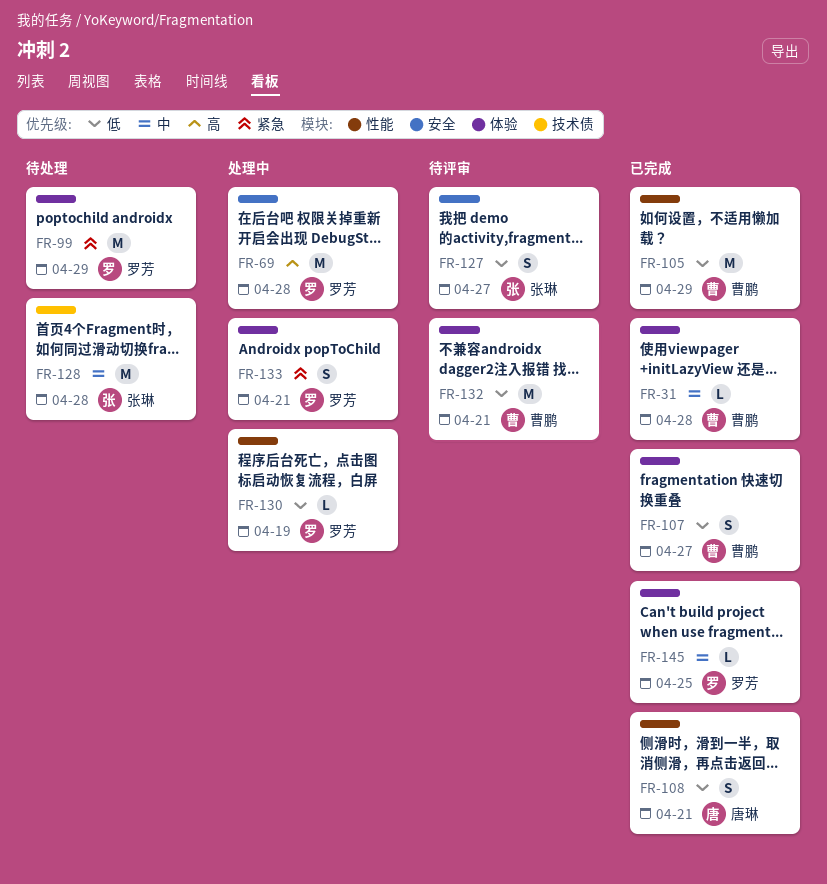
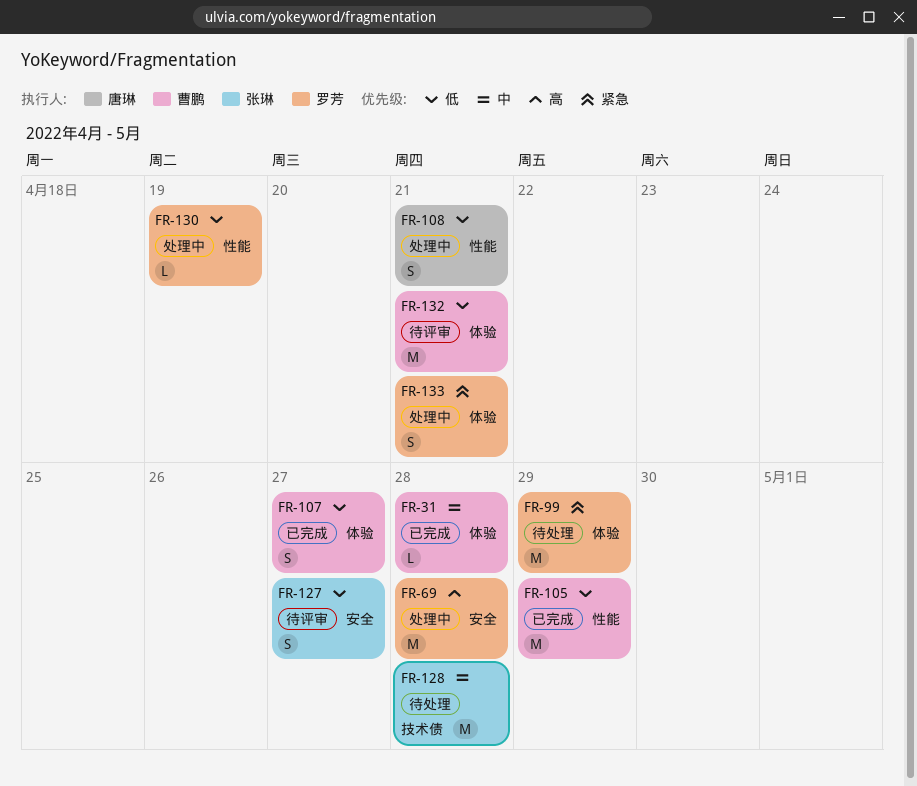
FR-108, status: 已完成 -> 处理中
FR-145: present -> none

